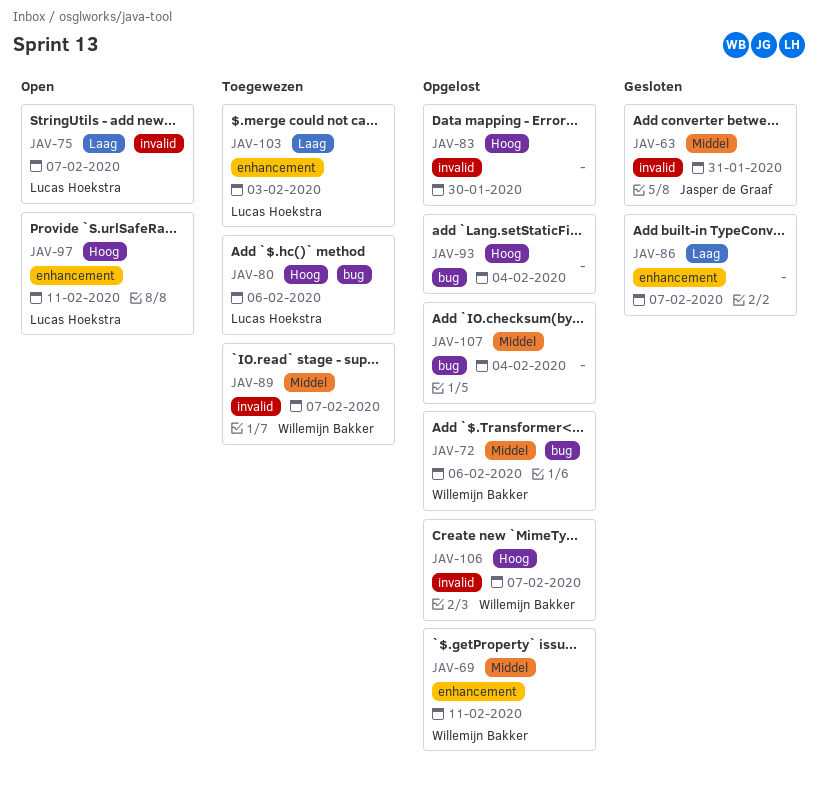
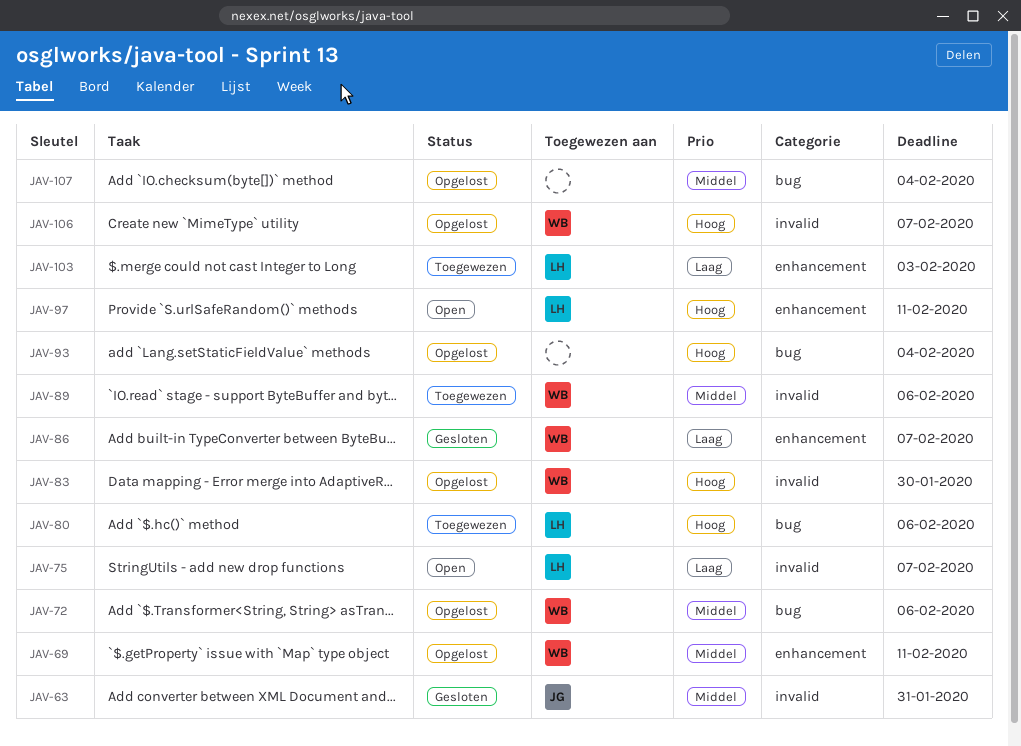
JAV-83, owner: none -> Willemijn Bakker
JAV-86, owner: none -> Willemijn Bakker
JAV-89, due: Feb 7 -> Feb 6

